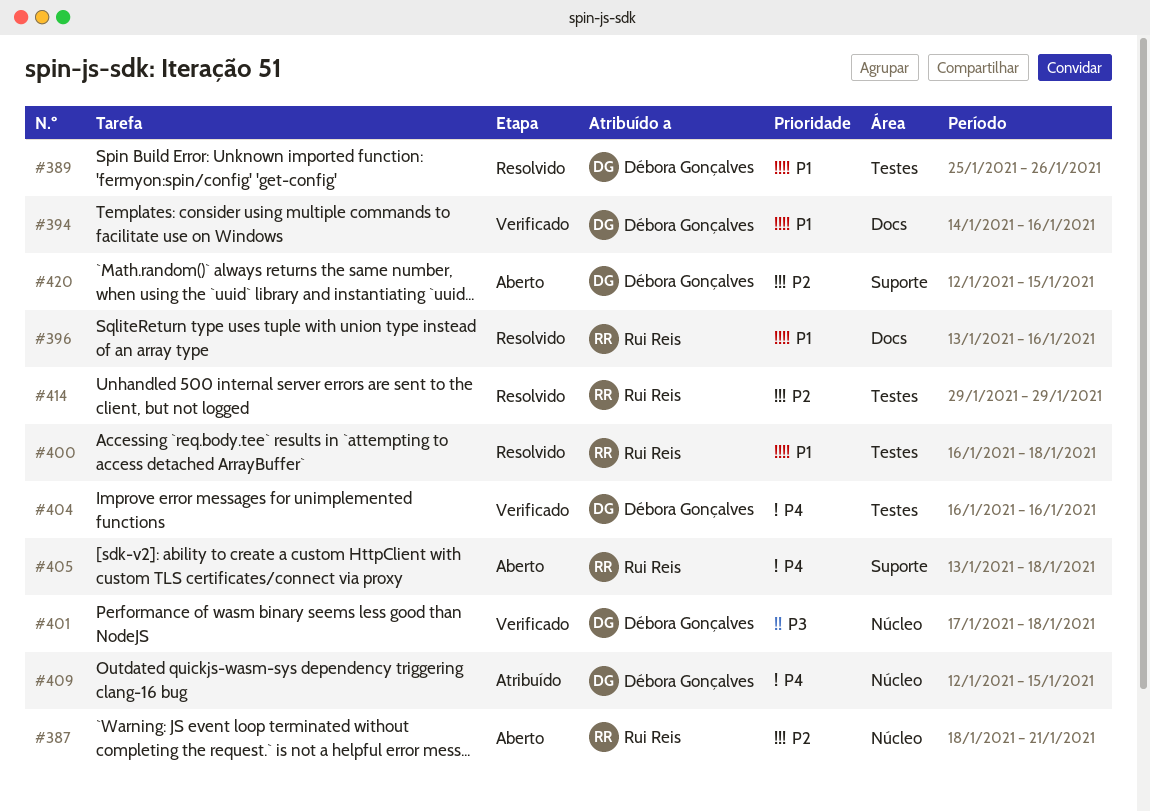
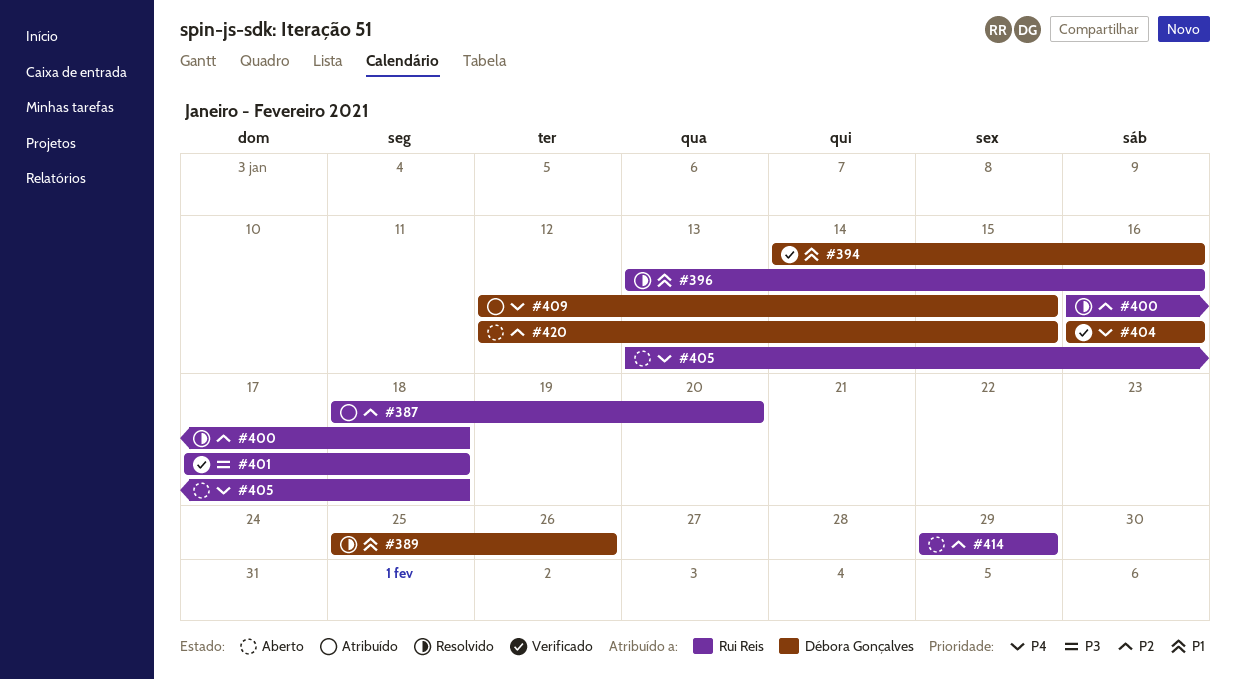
#387, status: Aberto -> Atribuído
#387, due: Jan 21 -> Jan 20
#400, priority: P1 -> P2
#401, owner: Débora Gonçalves -> Rui Reis
#414, status: Resolvido -> Aberto

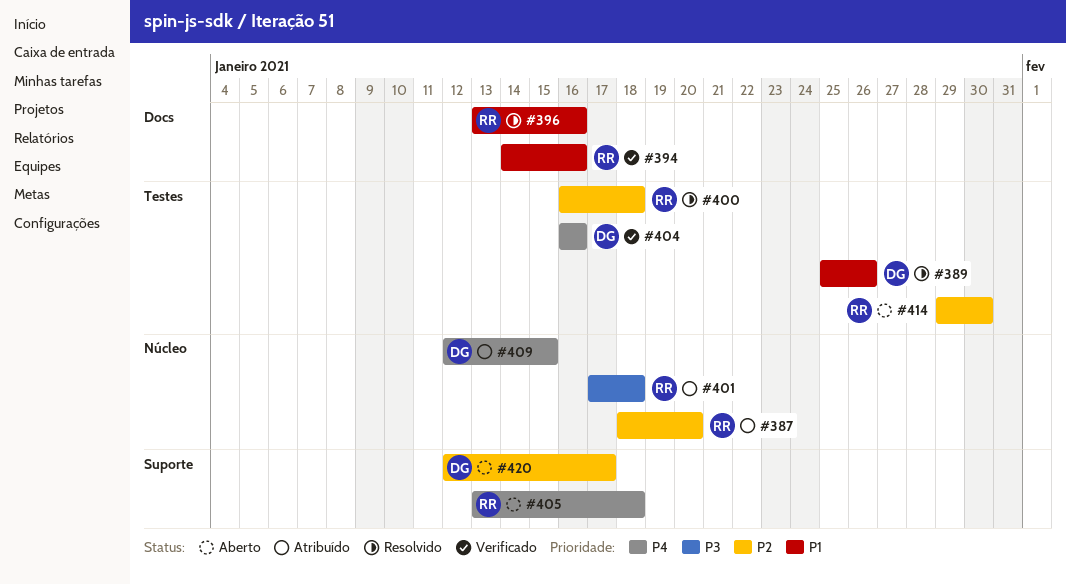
#394, owner: Débora Gonçalves -> Rui Reis
#401, status: Verificado -> Atribuído
#414, due: Jan 29 -> Jan 30
#420, due: Jan 15 -> Jan 17

